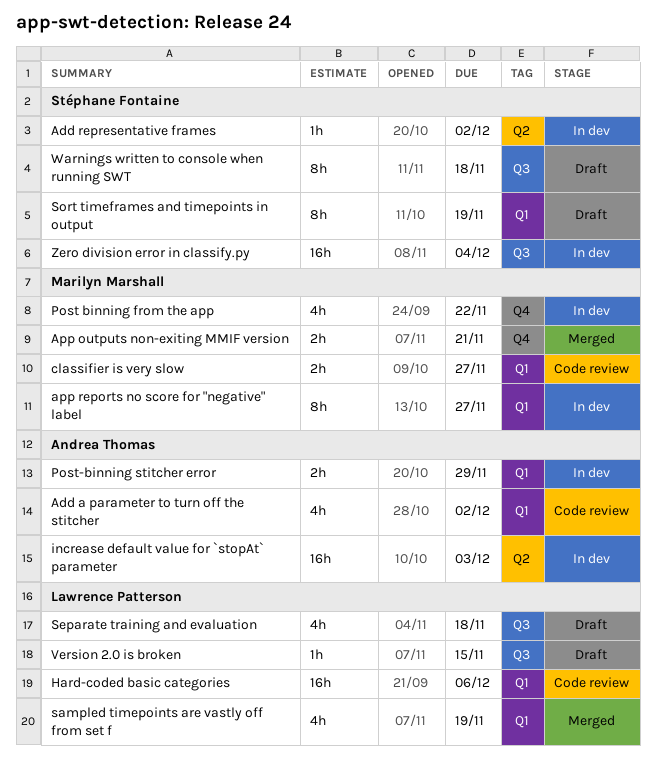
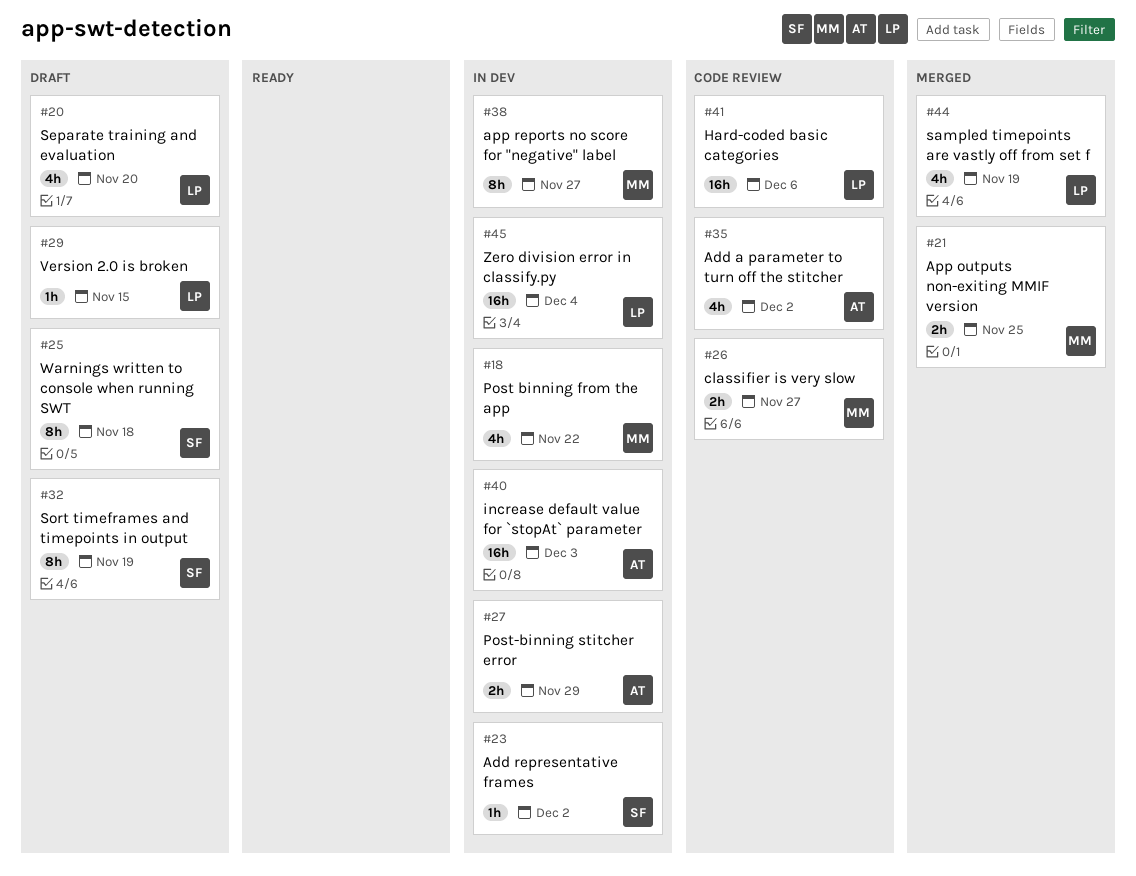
App outputs non-exiting MMIF version, due: Nov 21 -> Nov 25
Separate training and evaluation, due: Nov 18 -> Nov 20
Zero division error in classify.py, owner: Stéphane Fontaine -> Lawrence Patterson

